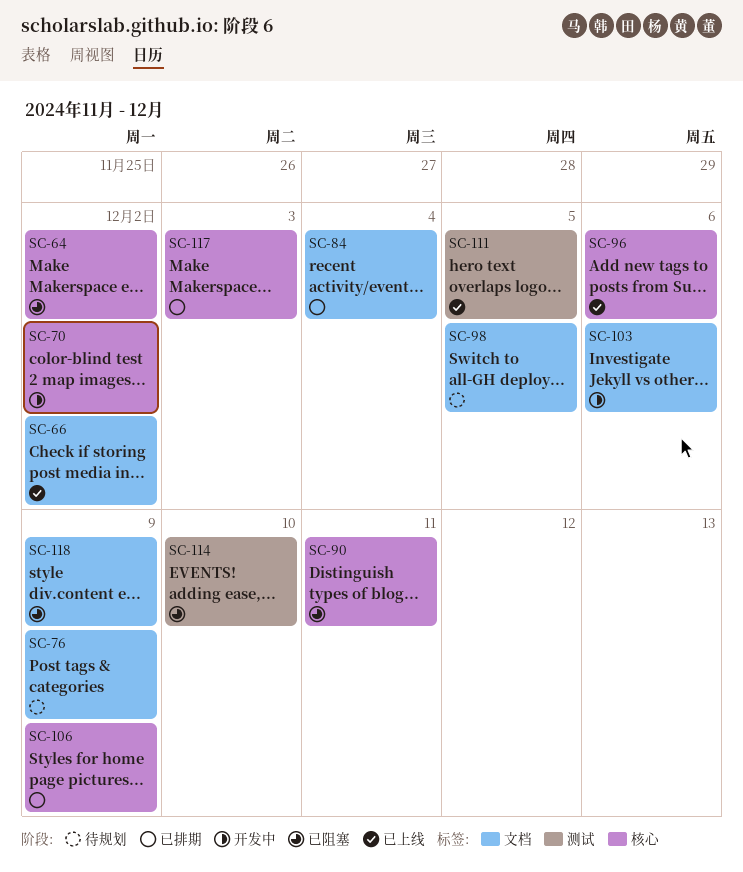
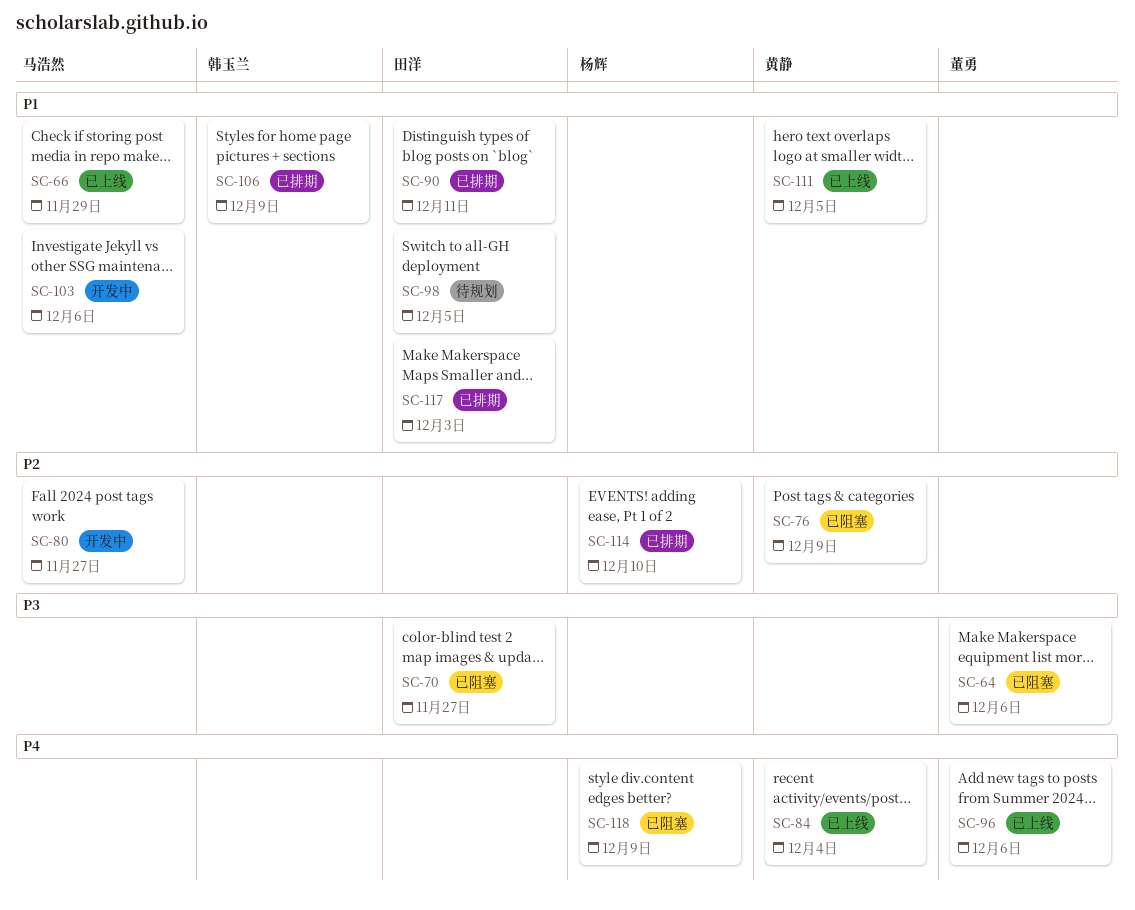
SC-64, due: Dec 2 -> Dec 6
SC-66, due: Dec 2 -> Nov 29
SC-70, status: 开发中 -> 已阻塞
SC-70, due: Dec 2 -> Nov 27
SC-76, status: 待规划 -> 已阻塞
SC-80: none -> present
SC-84, status: 已排期 -> 已上线
SC-90, status: 已阻塞 -> 已排期
SC-114, status: 已阻塞 -> 已排期

